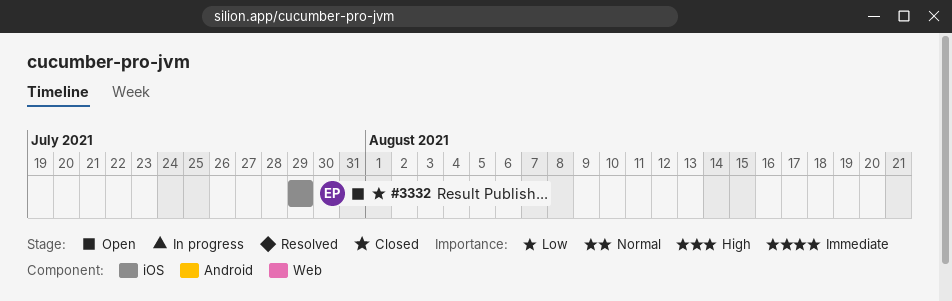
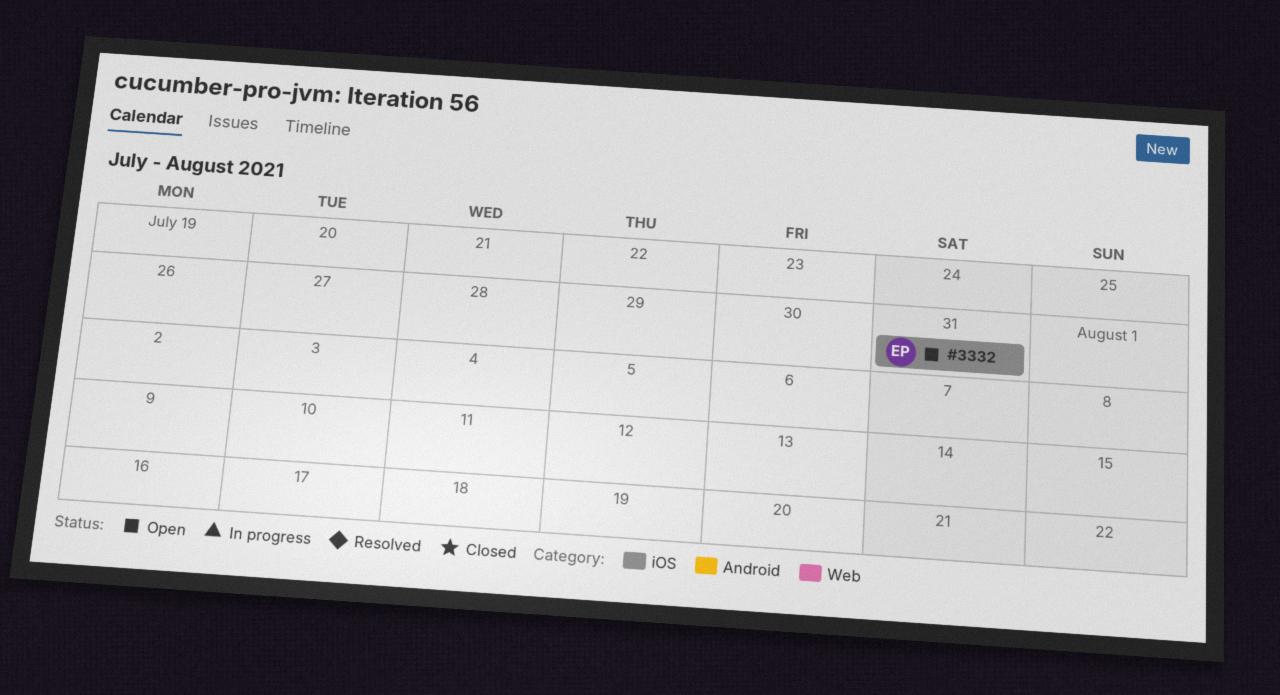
#3332, start: Jul 29 -> Jul 31
#3332, due: Jul 29 -> Jul 31

